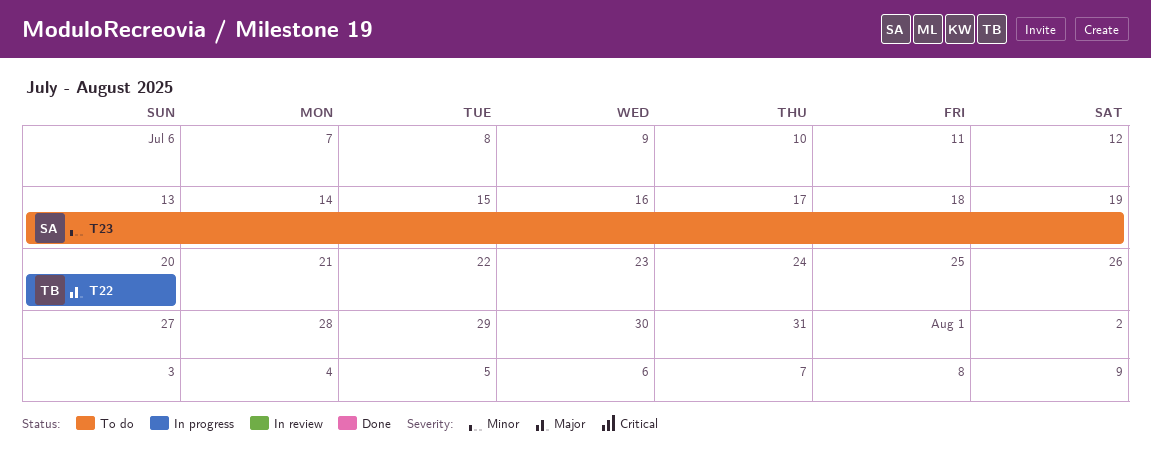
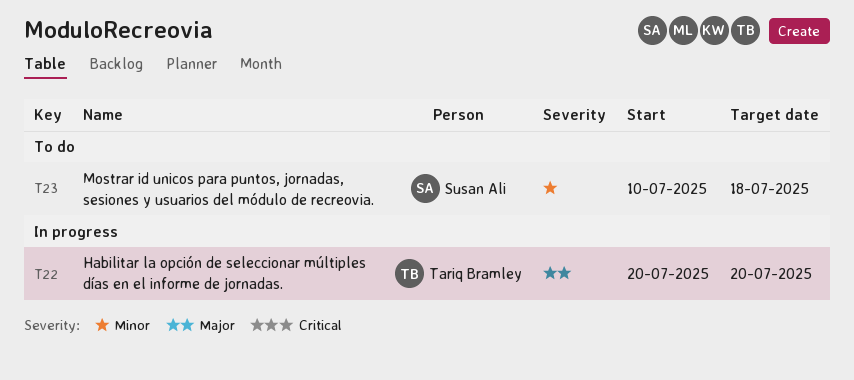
T23, start: Jul 13 -> Jul 10
T23, due: Jul 19 -> Jul 18

